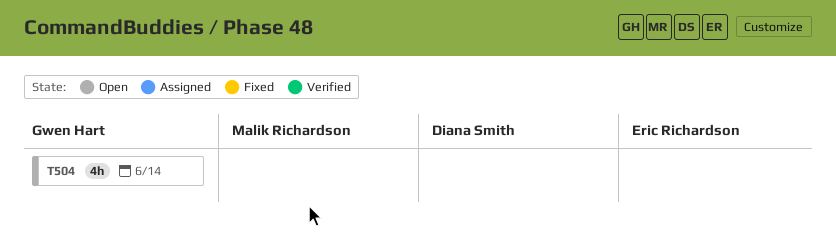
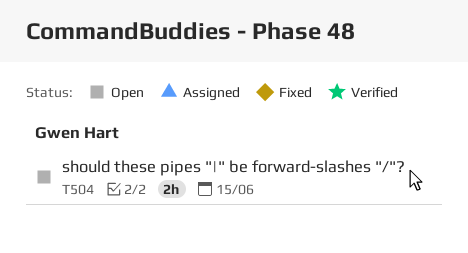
T504, estimate: 4h -> 2h
T504, due: Jun 14 -> Jun 15

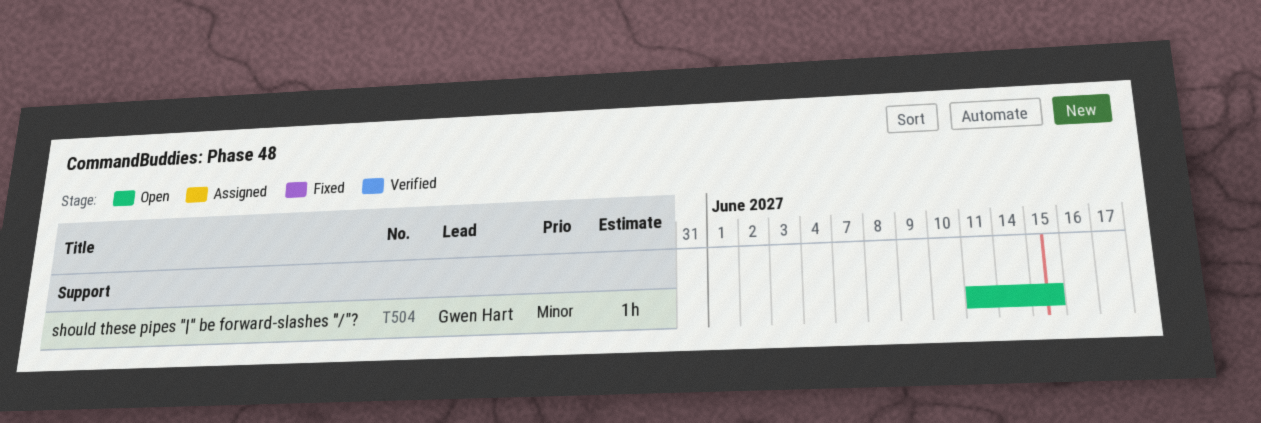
T504, estimate: 2h -> 1h

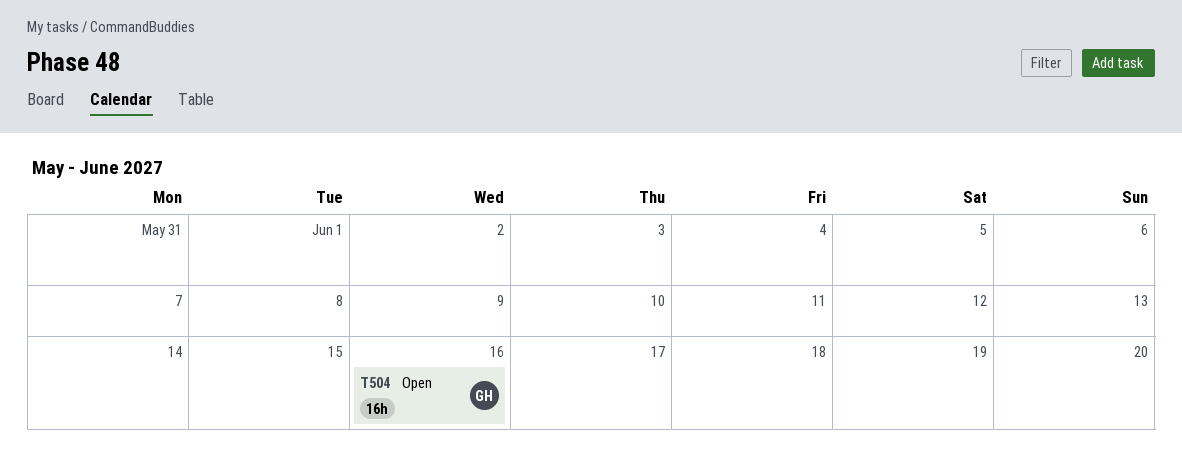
T504, estimate: 1h -> 16h
T504, due: Jun 15 -> Jun 16

